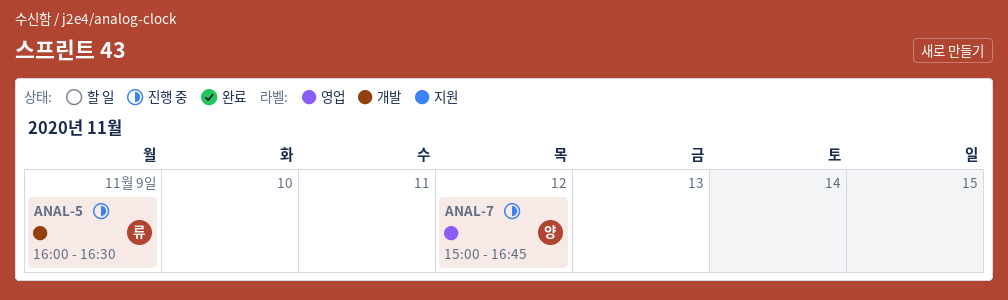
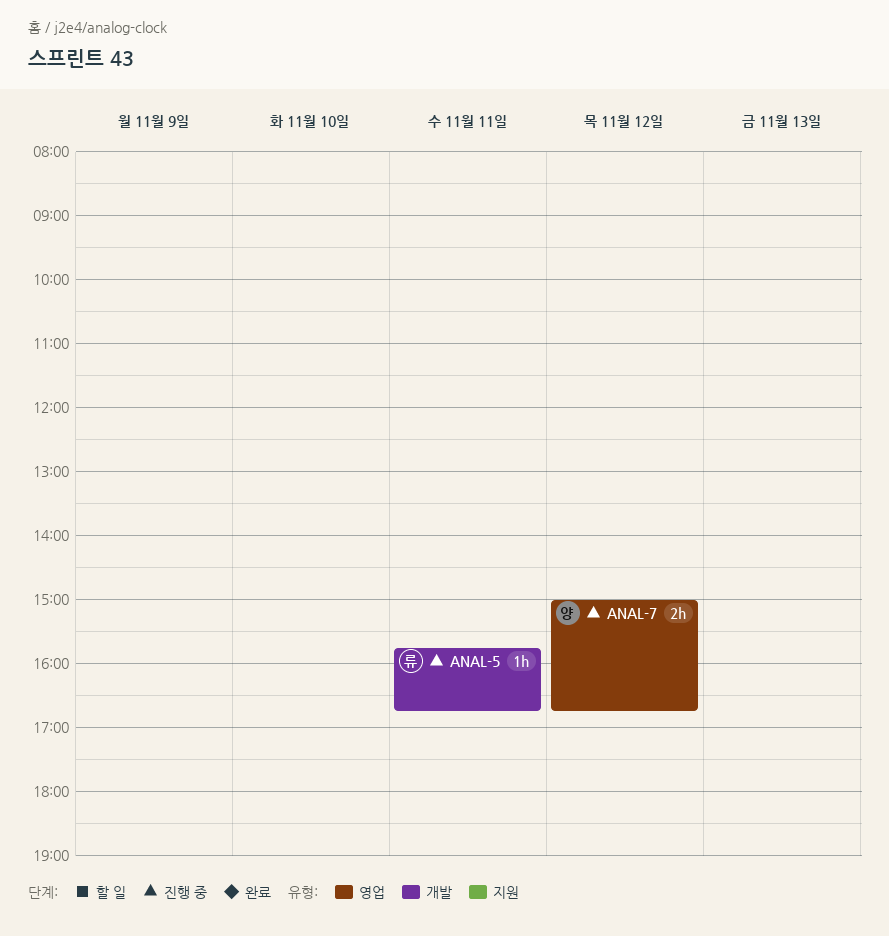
ANAL-5, day: Nov 9 -> Nov 11
ANAL-5, begins: 16:00 -> 15:45
ANAL-5, ends: 16:30 -> 16:45

